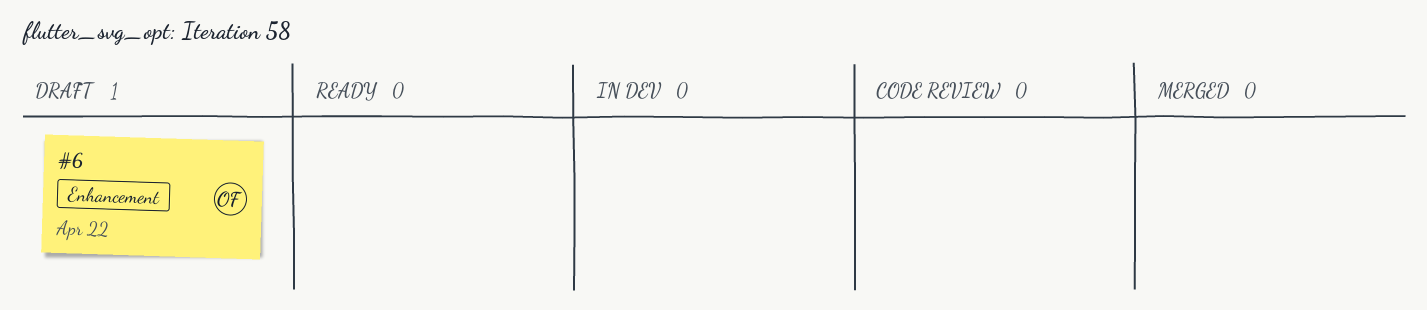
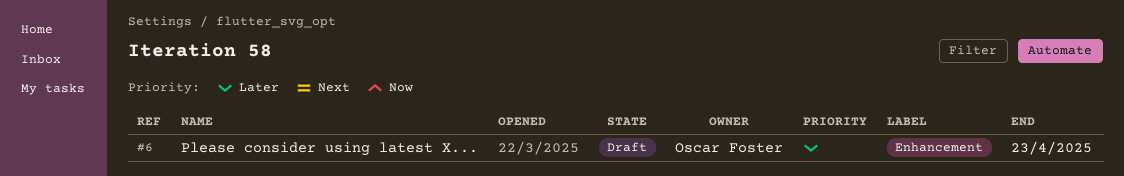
#6, due: Apr 22 -> Apr 23

